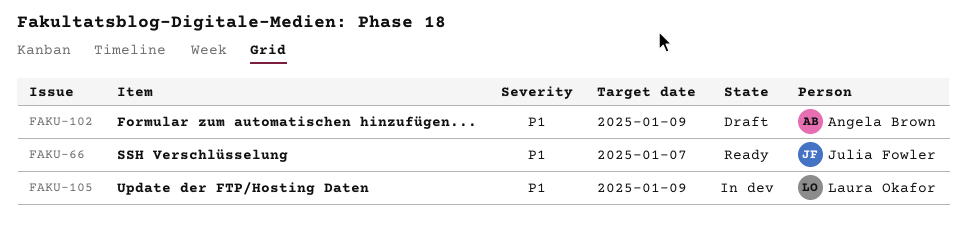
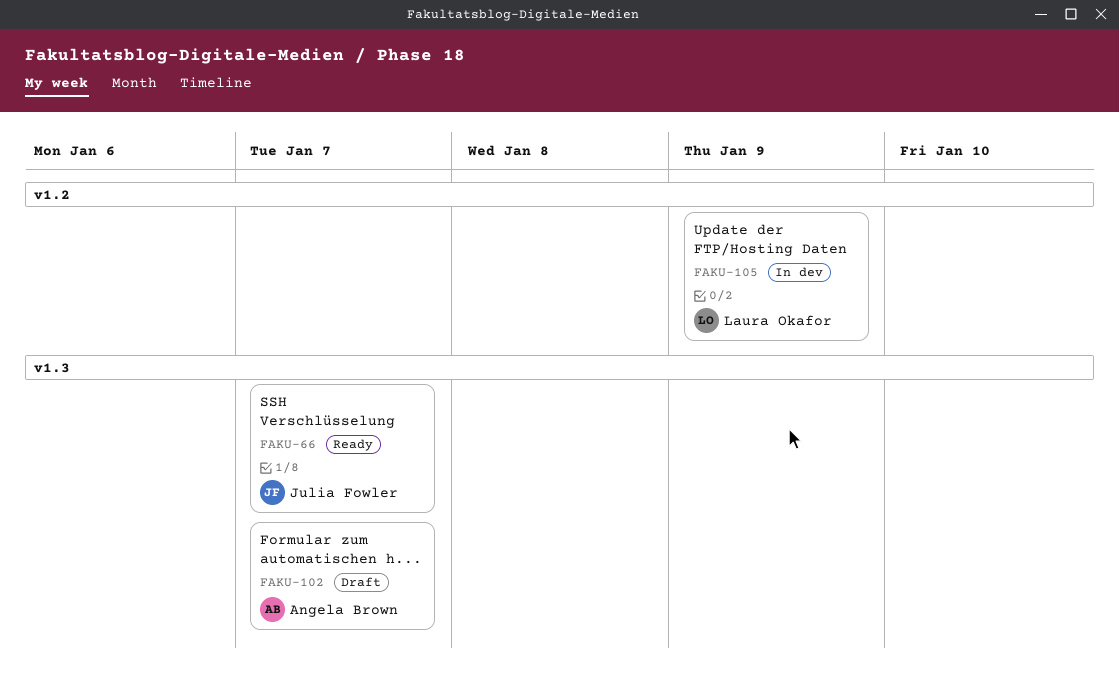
FAKU-102, due: Jan 9 -> Jan 7

